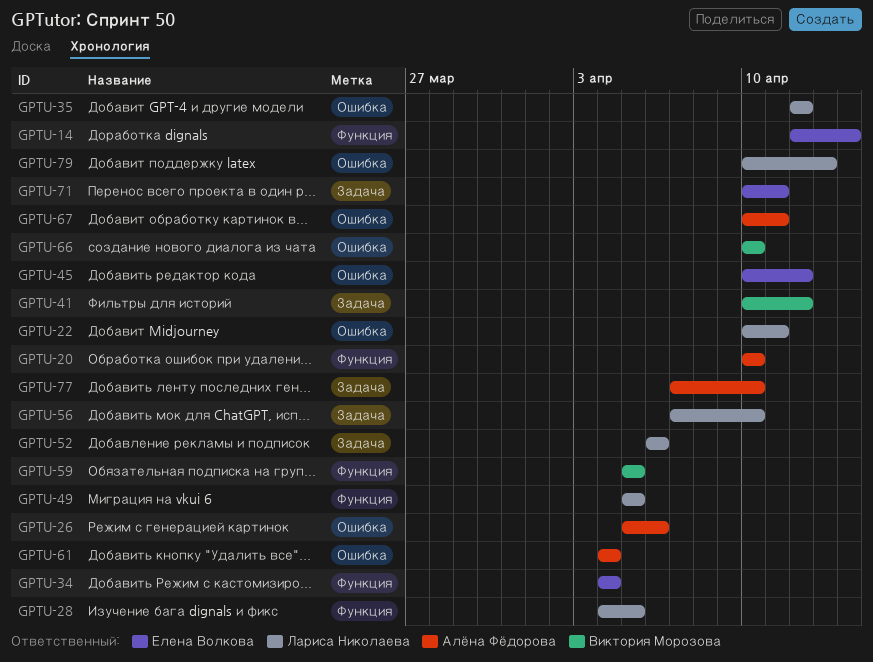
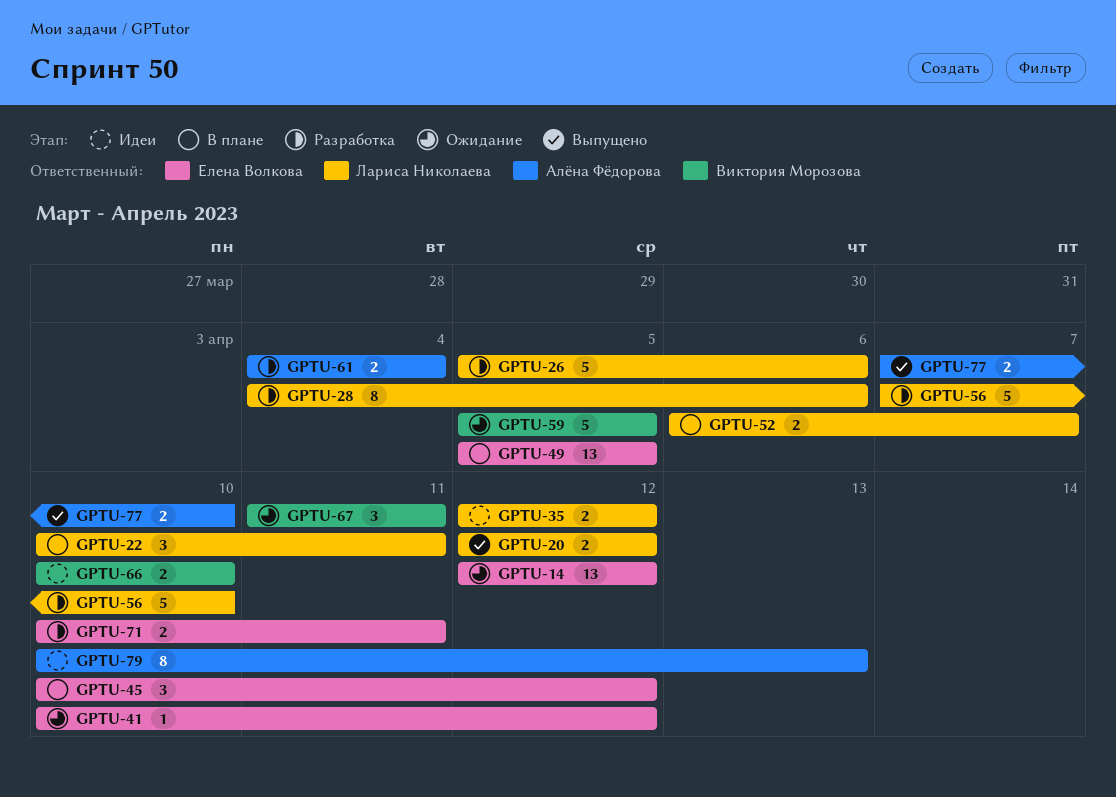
GPTU-14, due: Apr 14 -> Apr 12
GPTU-20, owner: Алёна Фёдорова -> Лариса Николаева
GPTU-20, start: Apr 10 -> Apr 12
GPTU-20, due: Apr 10 -> Apr 12
GPTU-26, owner: Алёна Фёдорова -> Лариса Николаева
GPTU-28, due: Apr 5 -> Apr 6
GPTU-34: present -> none
GPTU-41, owner: Виктория Морозова -> Елена Волкова
GPTU-49, owner: Лариса Николаева -> Елена Волкова
GPTU-52, due: Apr 6 -> Apr 7
GPTU-67, owner: Алёна Фёдорова -> Виктория Морозова
GPTU-67, start: Apr 10 -> Apr 11
GPTU-79, owner: Лариса Николаева -> Алёна Фёдорова

